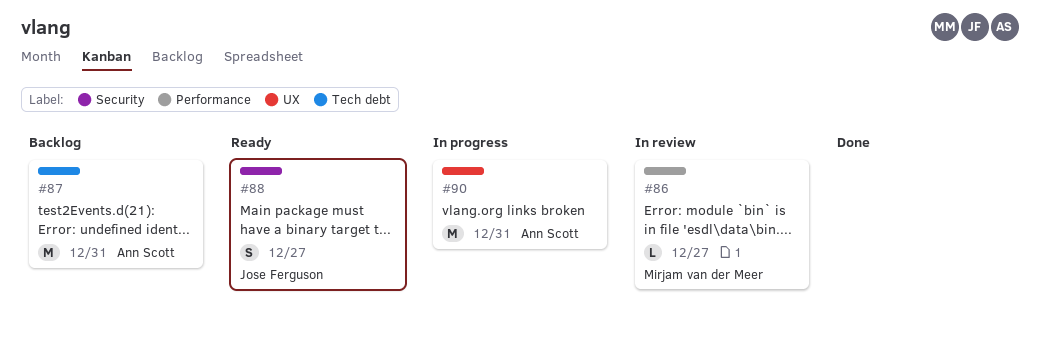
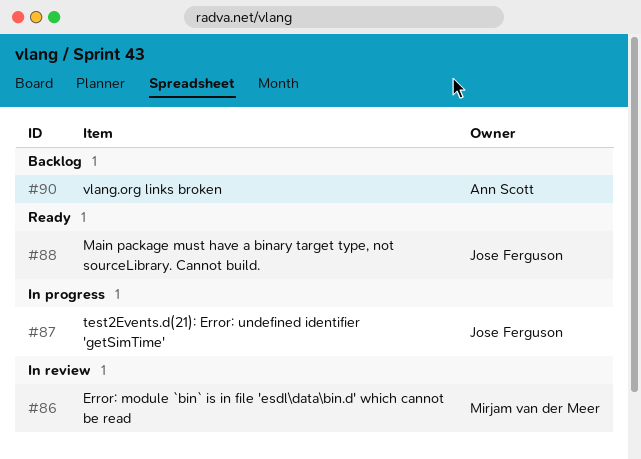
#87, status: Backlog -> In progress
#87, owner: Ann Scott -> Jose Ferguson
#90, status: In progress -> Backlog

